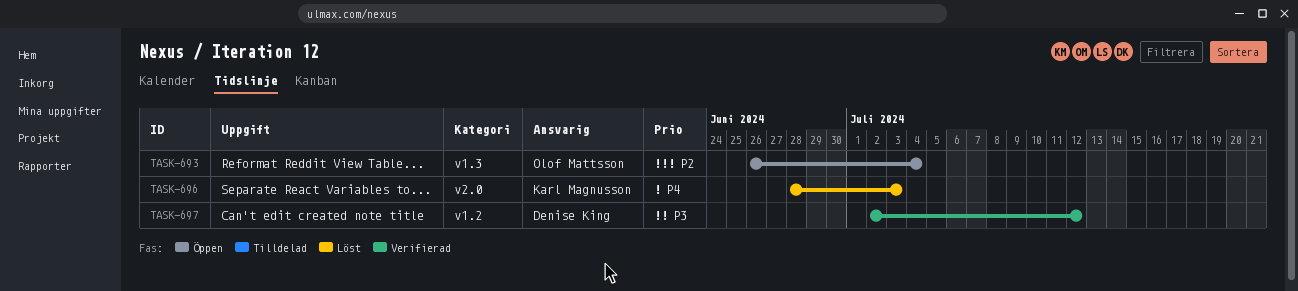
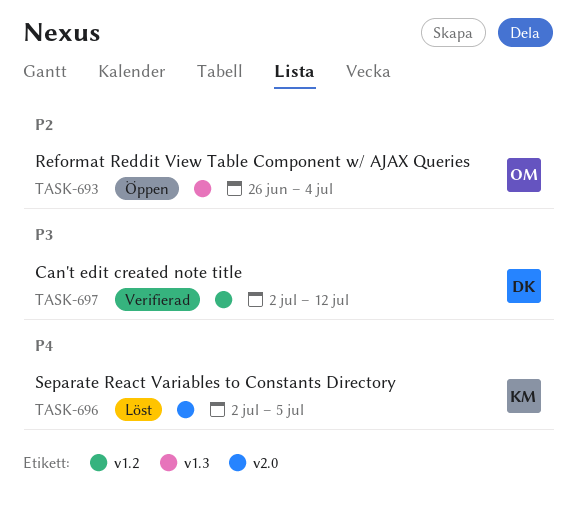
TASK-696, start: Jun 28 -> Jul 2
TASK-696, due: Jul 3 -> Jul 5

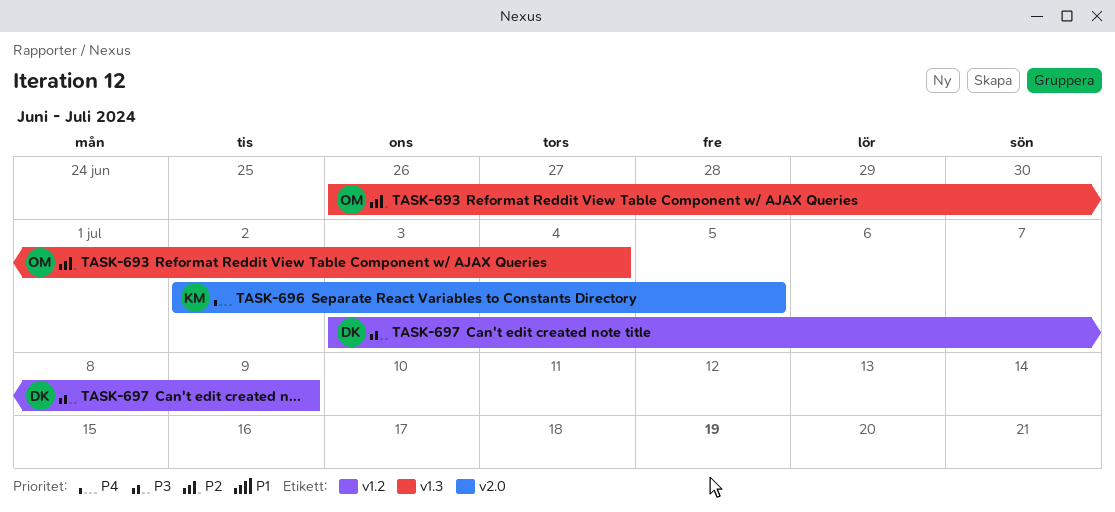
TASK-697, start: Jul 2 -> Jul 3
TASK-697, due: Jul 12 -> Jul 9

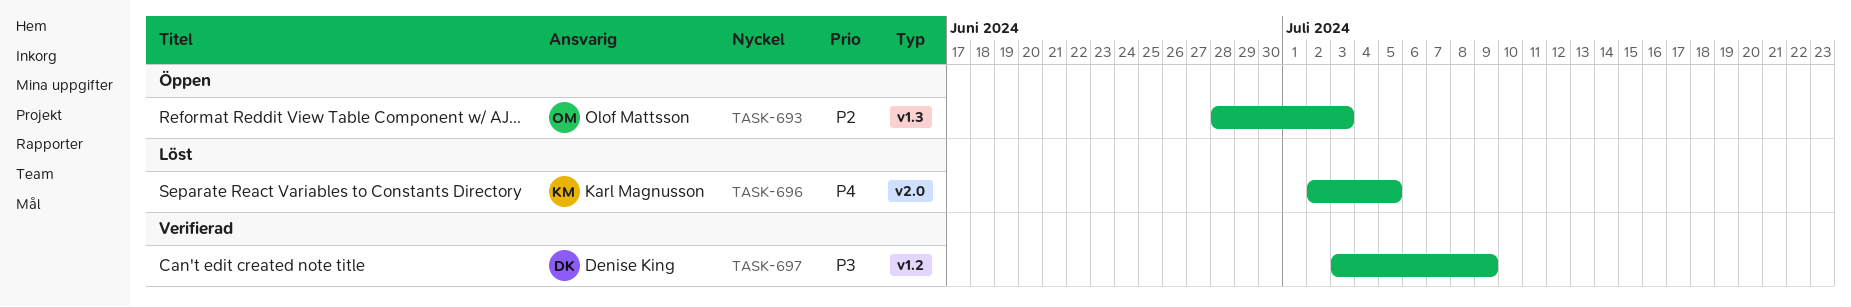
TASK-693, start: Jun 26 -> Jun 28
TASK-693, due: Jul 4 -> Jul 3

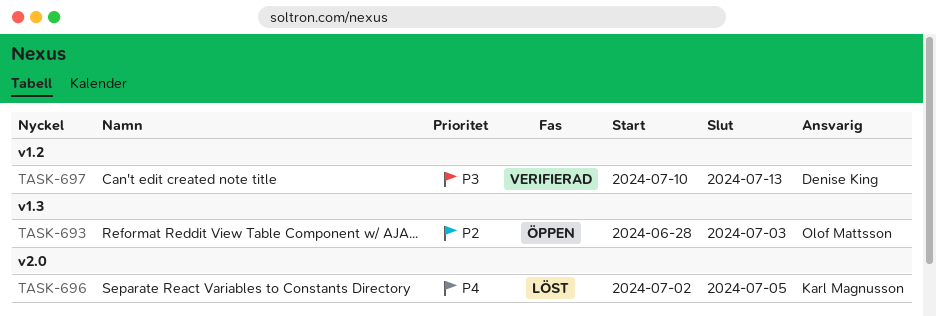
TASK-697, start: Jul 3 -> Jul 10
TASK-697, due: Jul 9 -> Jul 13

